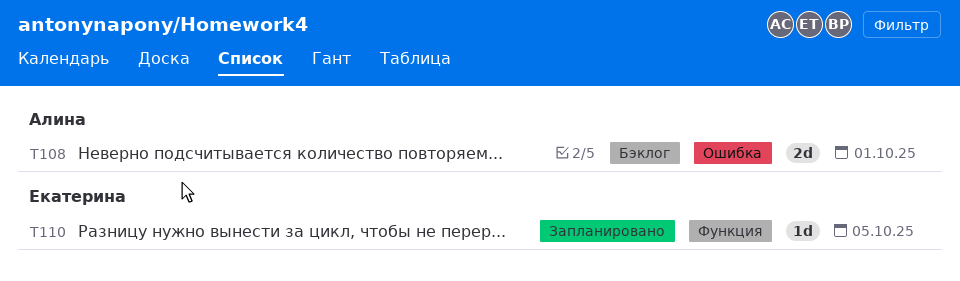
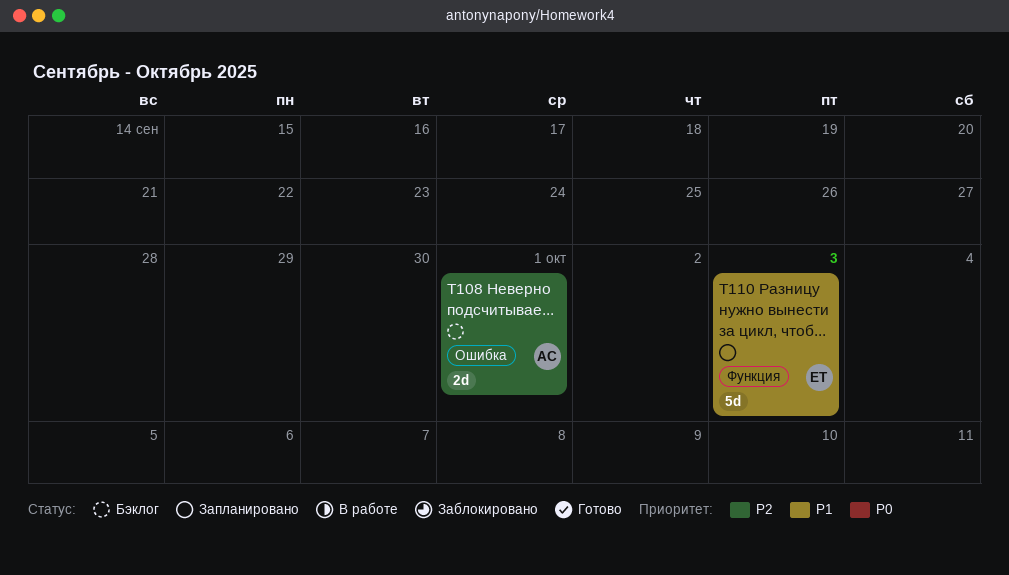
T110, estimate: 1d -> 5d
T110, due: Oct 5 -> Oct 3

